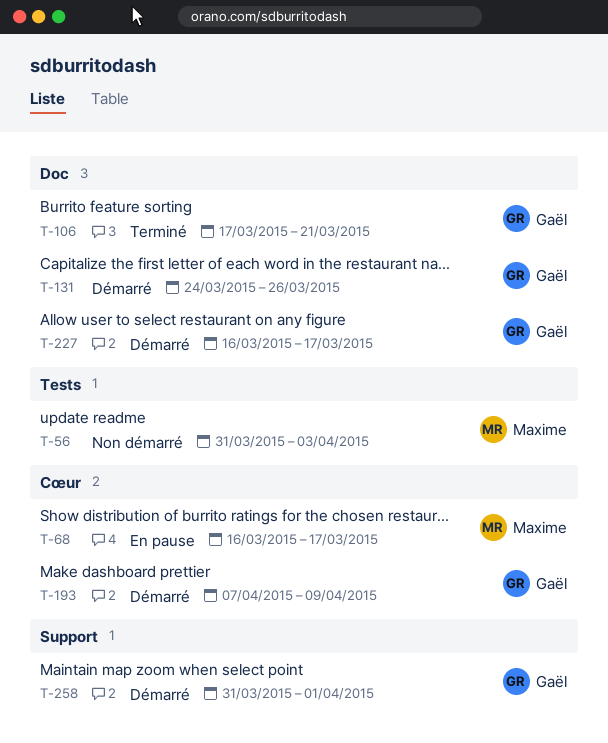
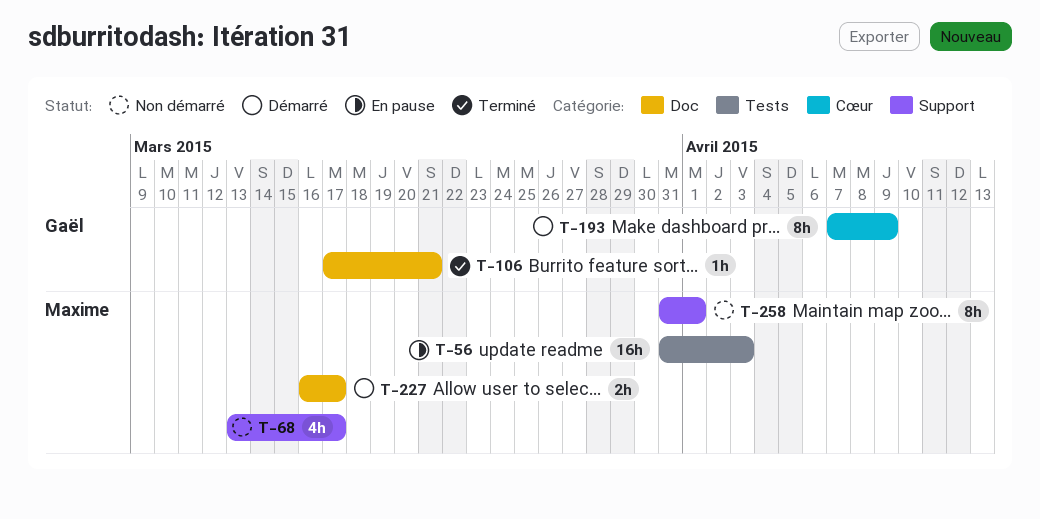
T-56, status: Non démarré -> En pause
T-68, status: En pause -> Non démarré
T-68, label: Cœur -> Support
T-68, start: Mar 16 -> Mar 13
T-131: present -> none
T-227, owner: Gaël -> Maxime
T-258, status: Démarré -> Non démarré
T-258, owner: Gaël -> Maxime

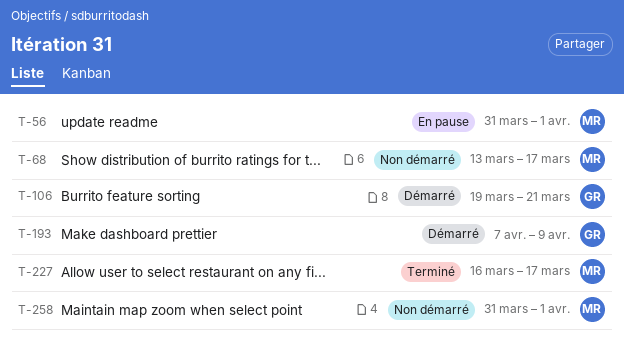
T-56, due: Apr 3 -> Apr 1
T-106, status: Terminé -> Démarré
T-106, start: Mar 17 -> Mar 19
T-227, status: Démarré -> Terminé

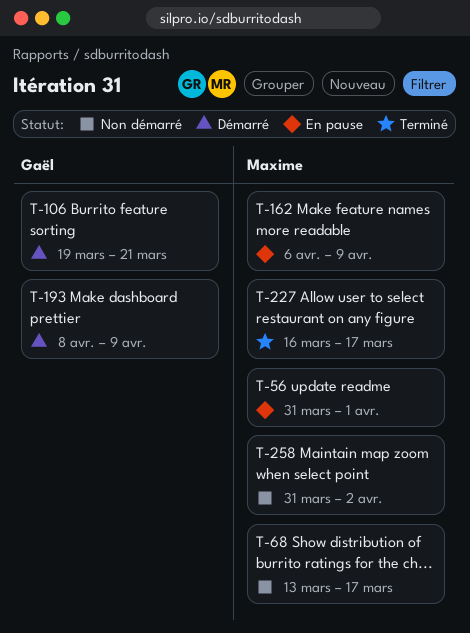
T-162: none -> present
T-193, start: Apr 7 -> Apr 8
T-258, due: Apr 1 -> Apr 2

